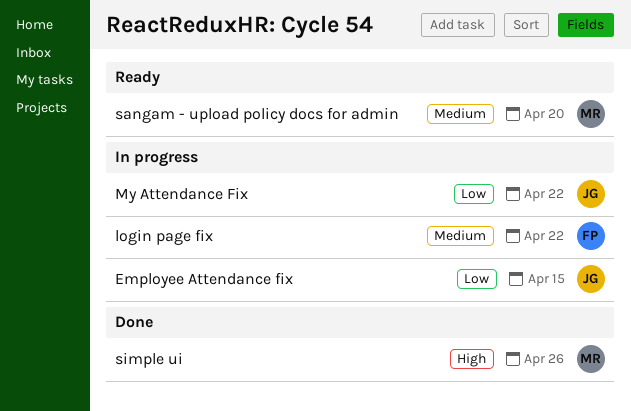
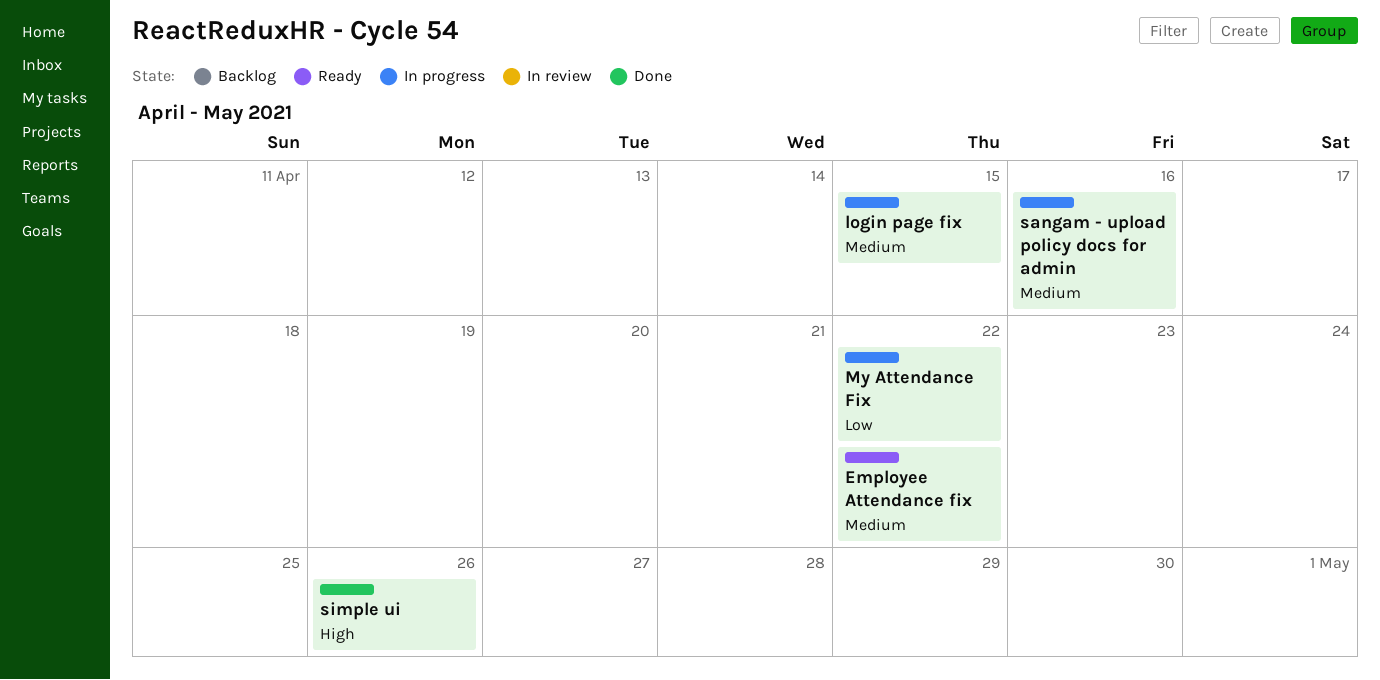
Employee Attendance fix, status: In progress -> Ready
Employee Attendance fix, priority: Low -> Medium
Employee Attendance fix, due: Apr 15 -> Apr 22
login page fix, due: Apr 22 -> Apr 15
sangam - upload policy docs for admin, status: Ready -> In progress
sangam - upload policy docs for admin, due: Apr 20 -> Apr 16

